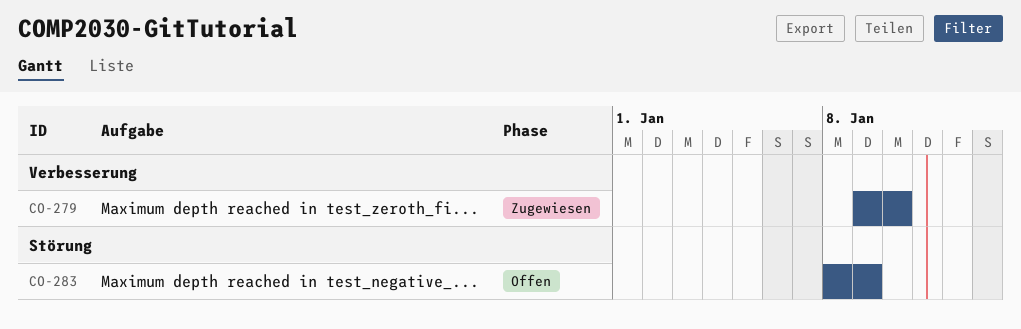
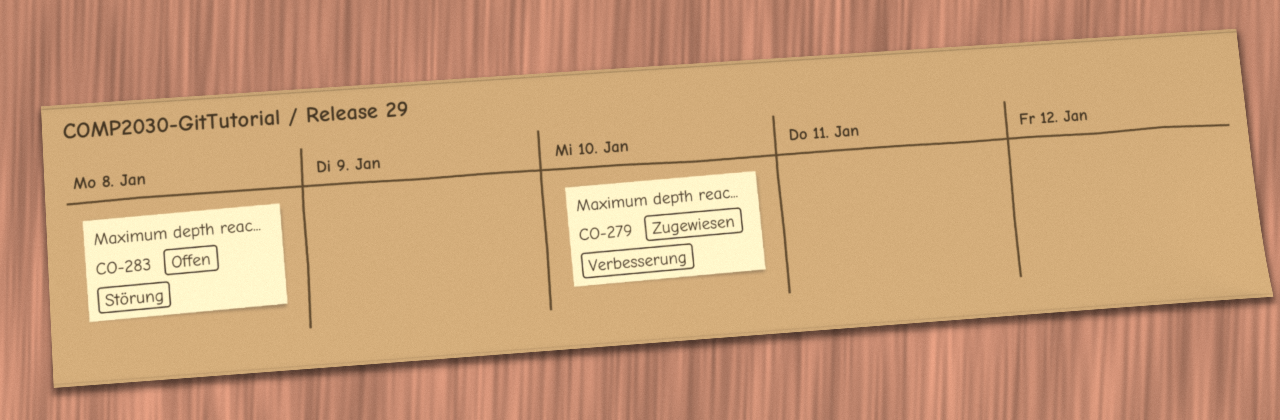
CO-283, due: Jan 9 -> Jan 8

